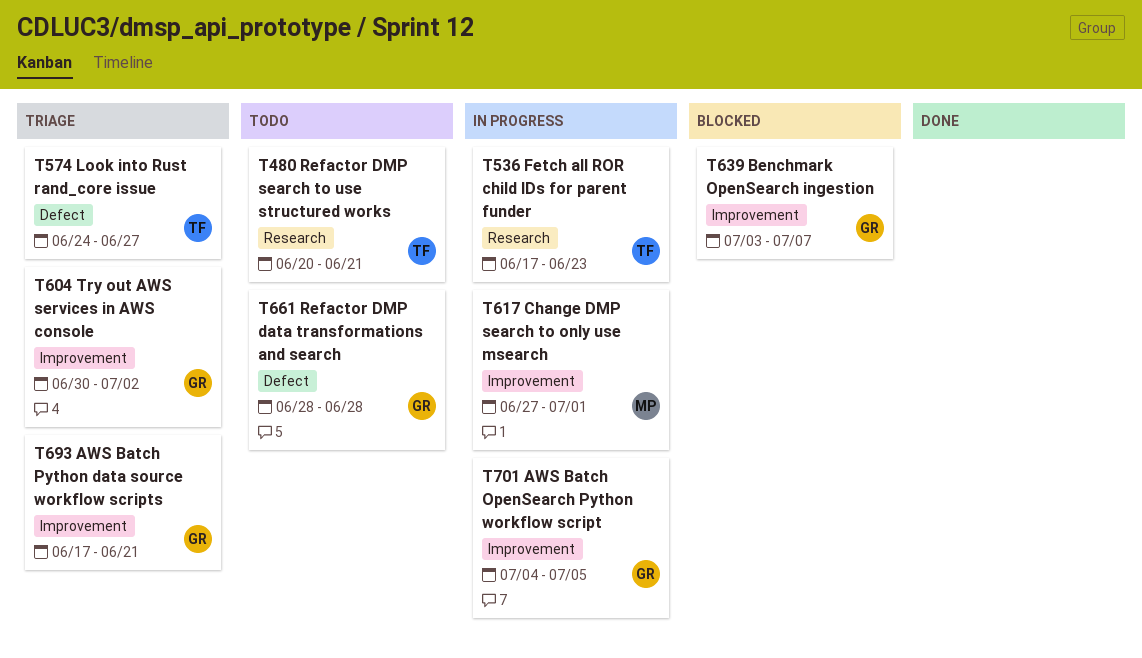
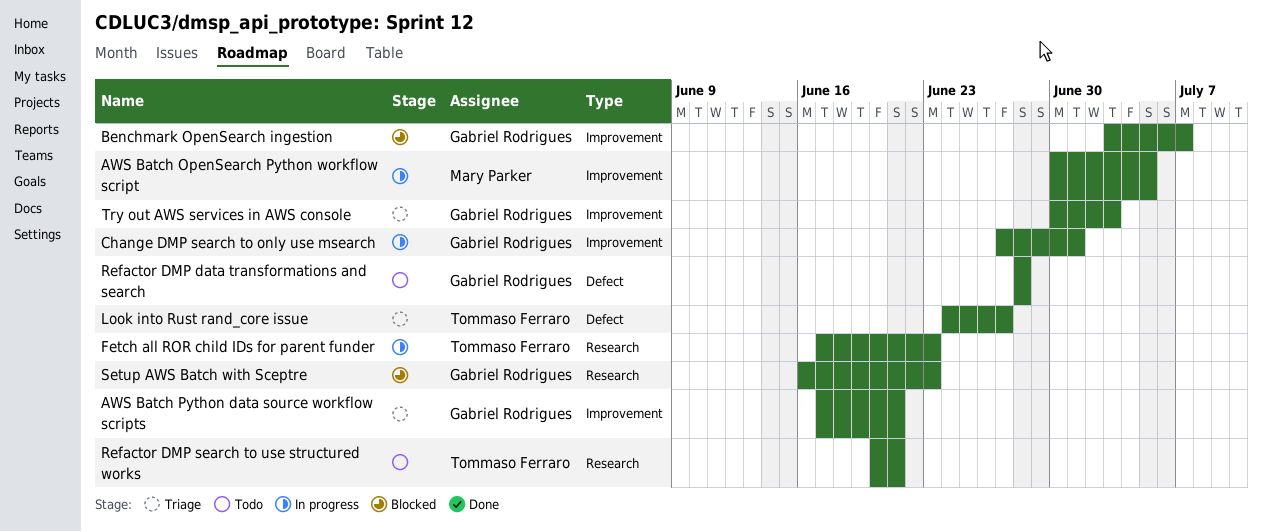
AWS Batch OpenSearch Python workflow script, owner: Gabriel Rodrigues -> Mary Parker
AWS Batch OpenSearch Python workflow script, start: Jul 4 -> Jun 30
Change DMP search to only use msearch, owner: Mary Parker -> Gabriel Rodrigues
Setup AWS Batch with Sceptre: none -> present
Try out AWS services in AWS console, due: Jul 2 -> Jul 3

